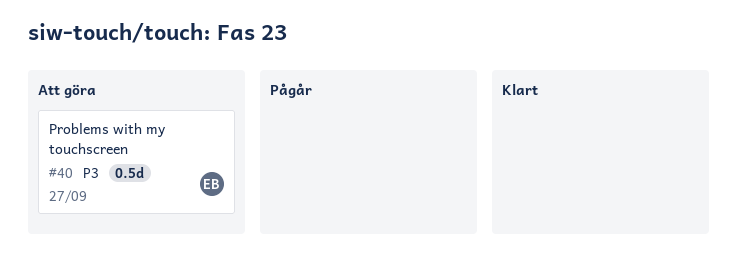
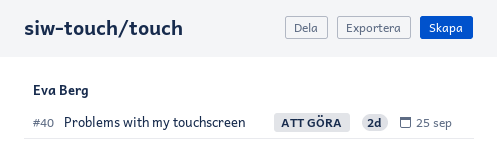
#40, estimate: 0.5d -> 2d
#40, due: Sep 27 -> Sep 25

